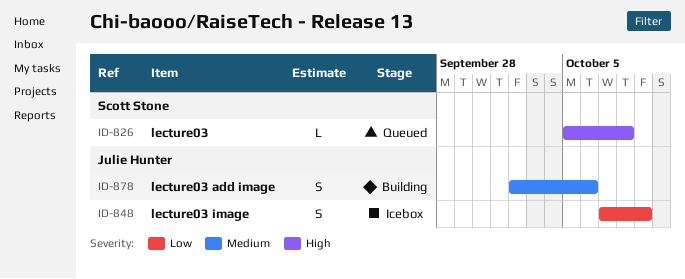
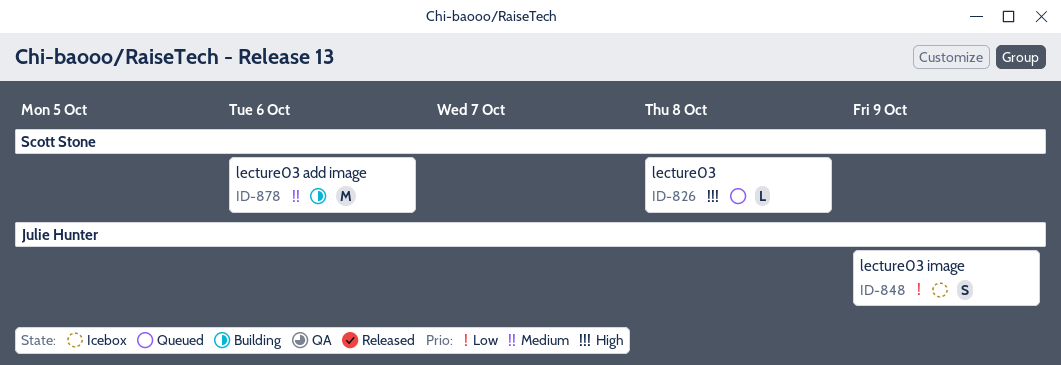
ID-878, owner: Julie Hunter -> Scott Stone
ID-878, estimate: S -> M

